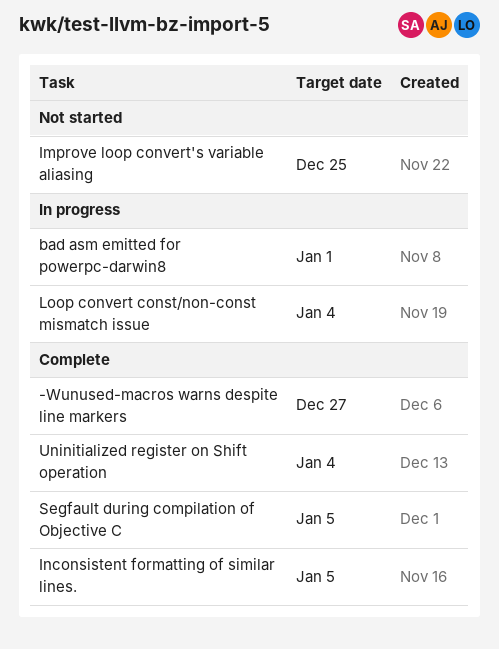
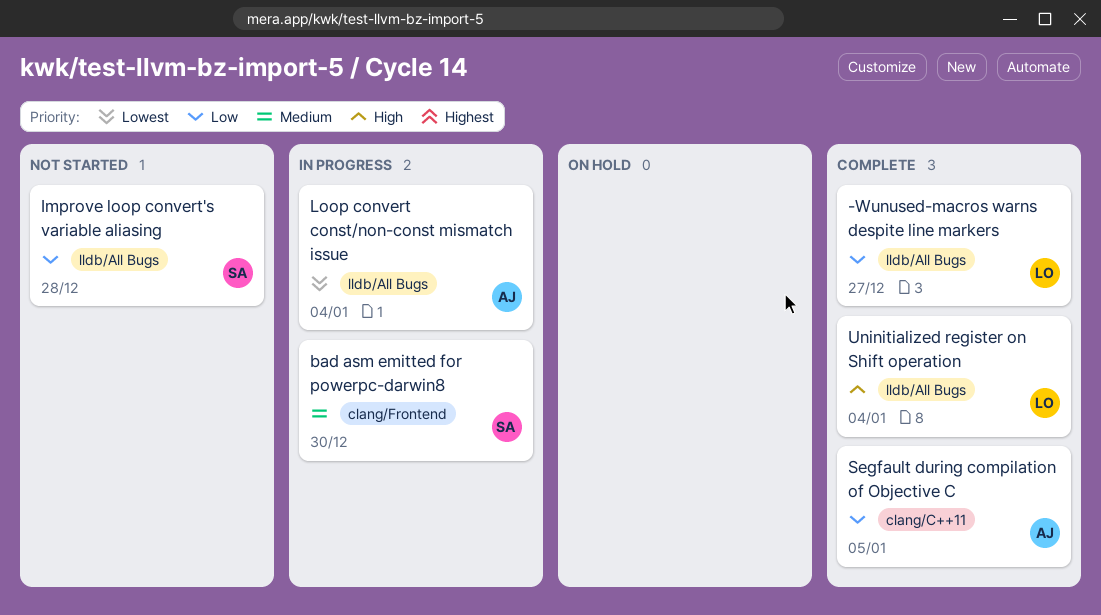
bad asm emitted for powerpc-darwin8, due: Jan 1 -> Dec 30
Improve loop convert's variable aliasing, due: Dec 25 -> Dec 28
Inconsistent formatting of similar lines.: present -> none

